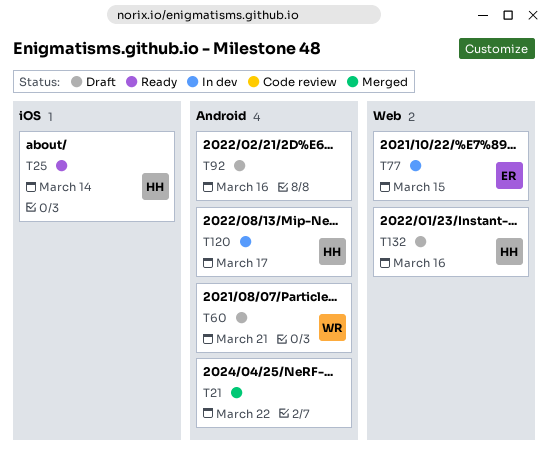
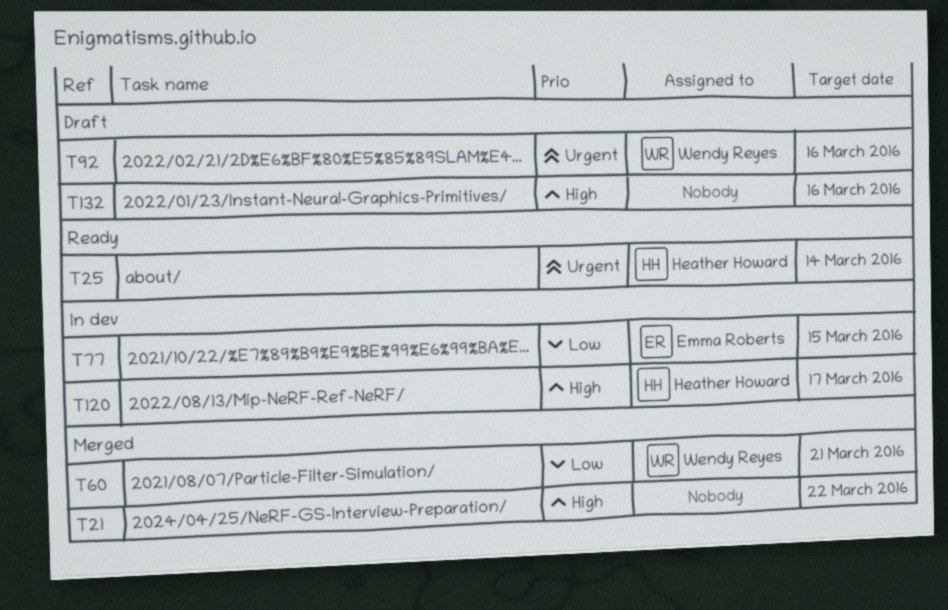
T60, status: Draft -> Merged
T92, owner: none -> Wendy Reyes
T132, owner: Heather Howard -> none

